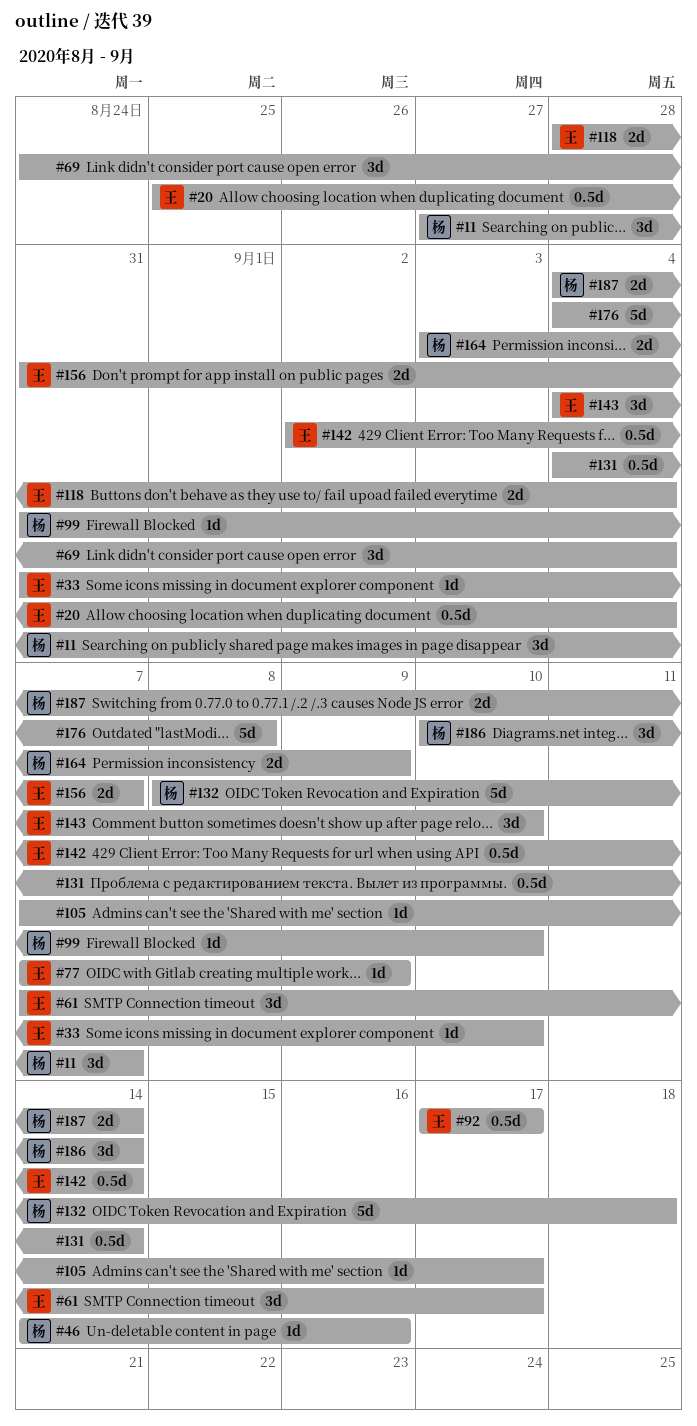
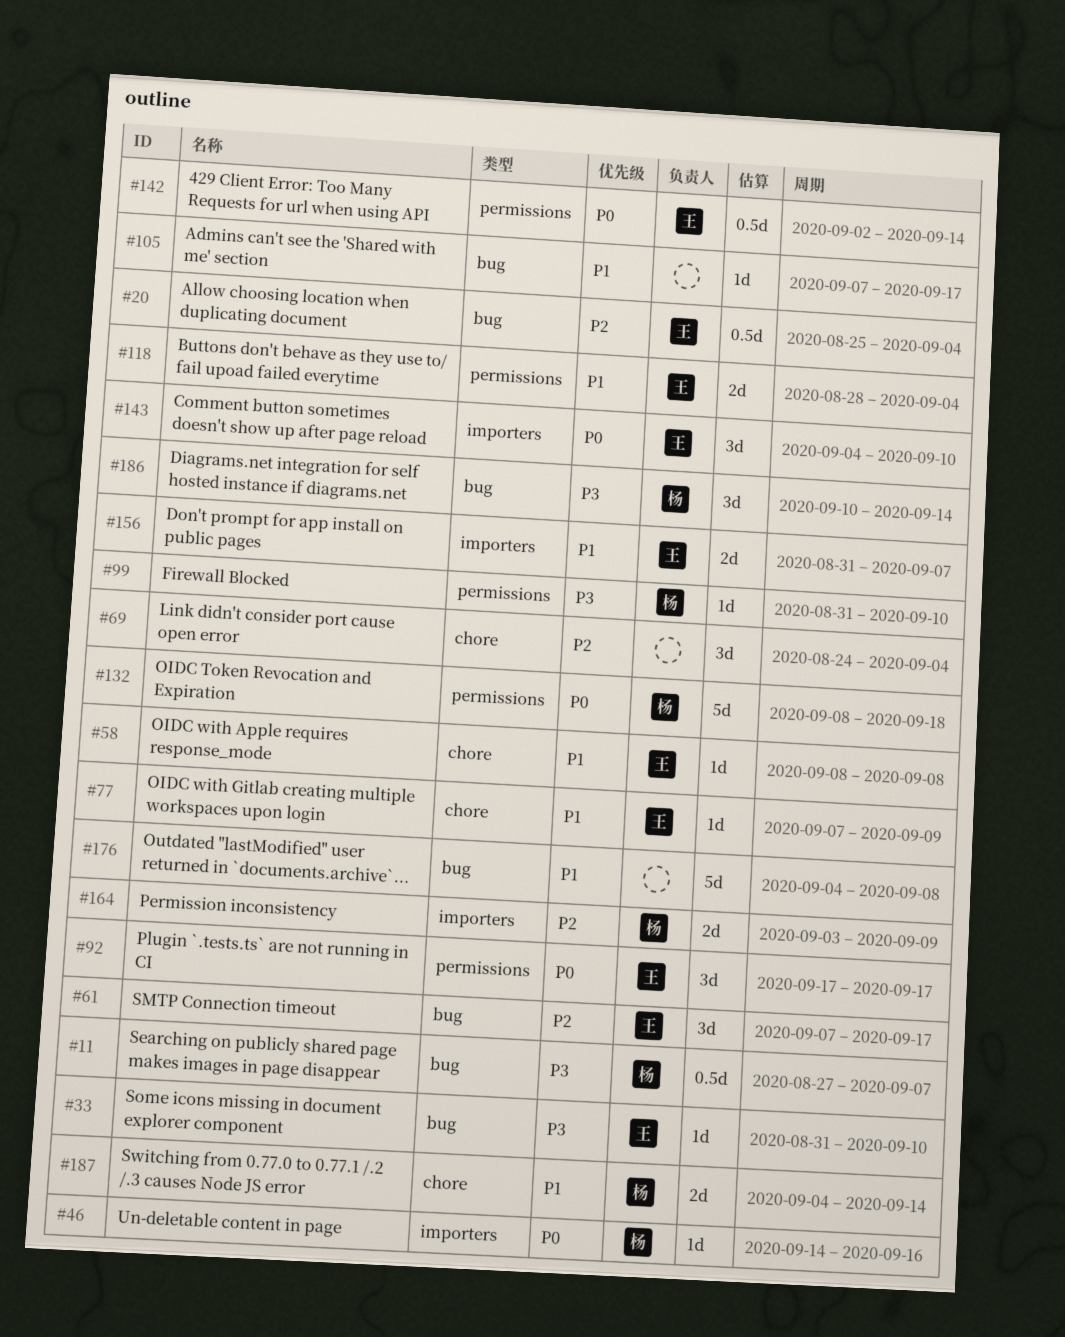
#11, estimate: 3d -> 0.5d
#58: none -> present
#92, estimate: 0.5d -> 3d
#131: present -> none

